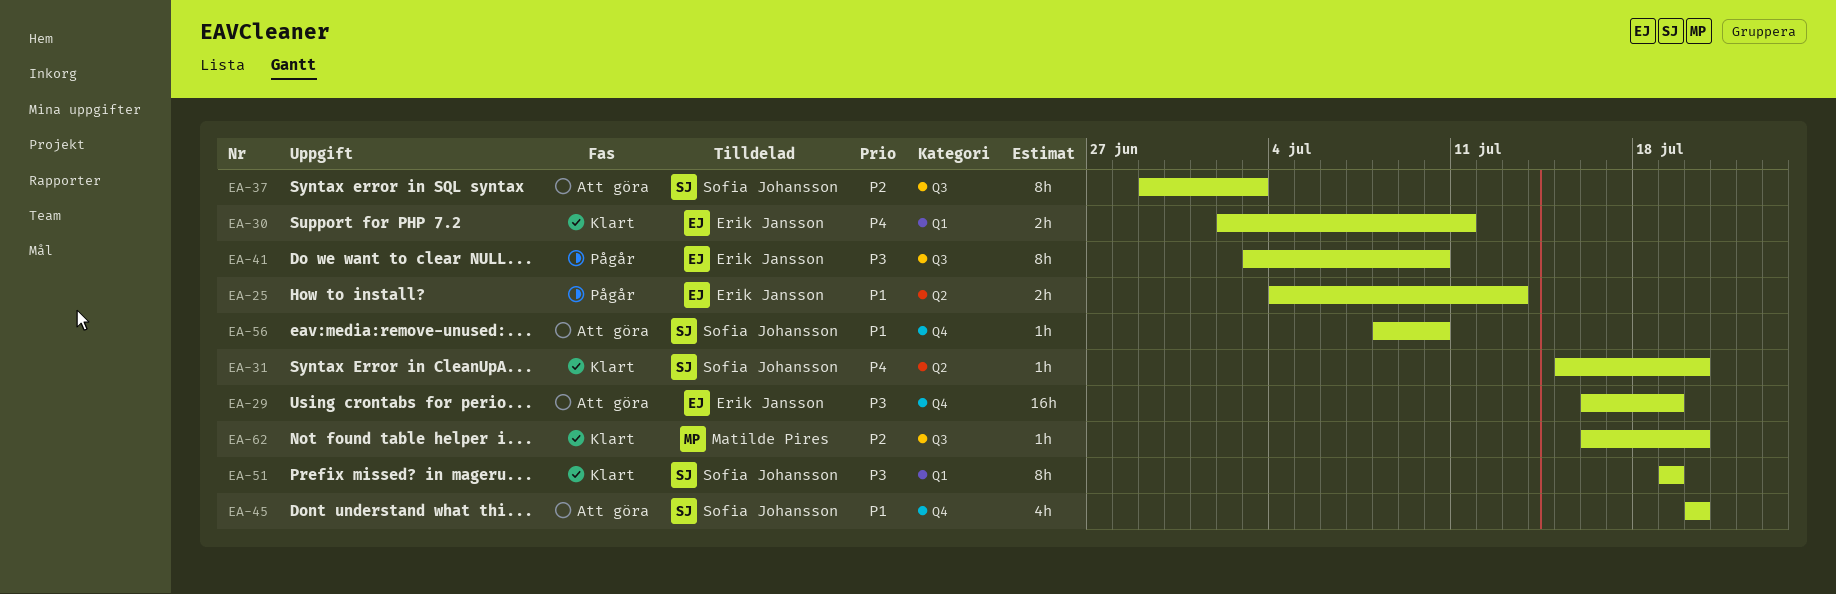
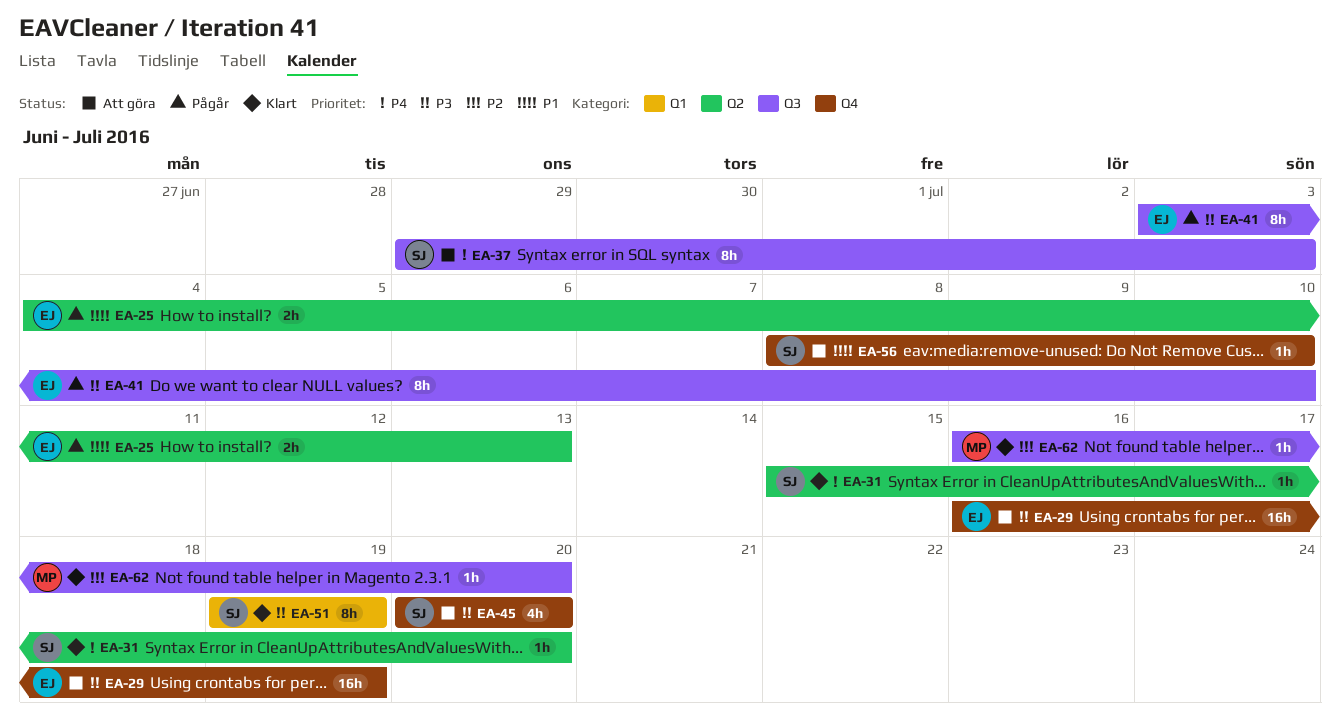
EA-30: present -> none
EA-37, priority: P2 -> P4
EA-45, priority: P1 -> P3

